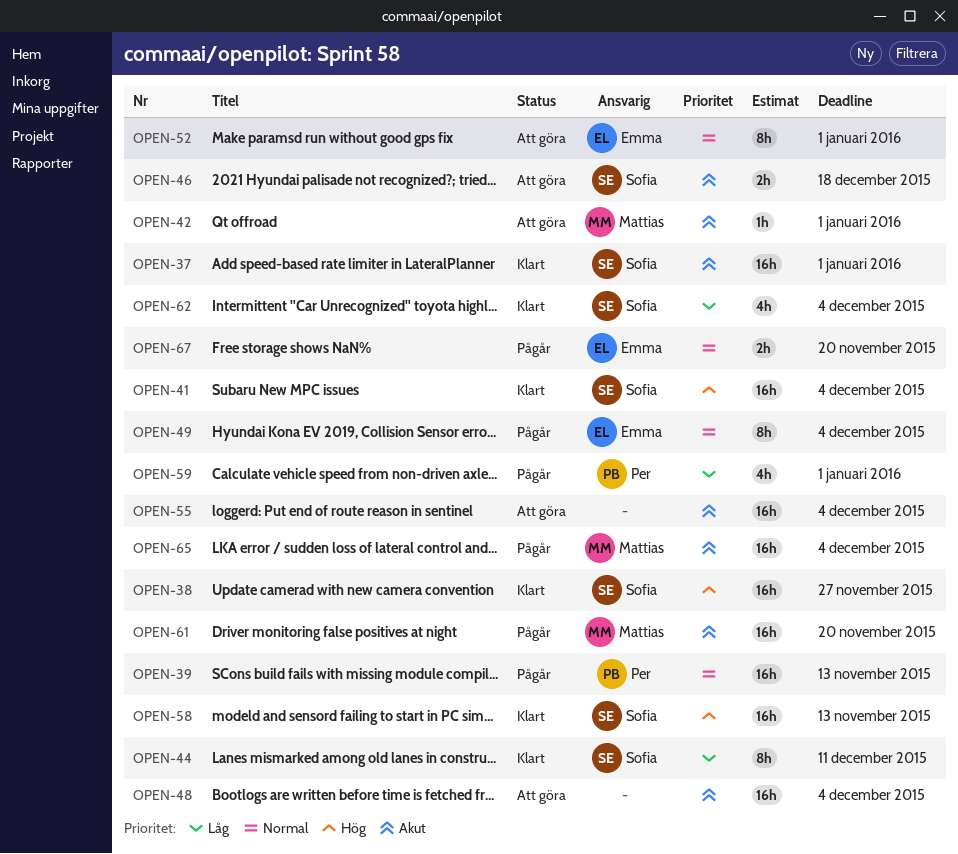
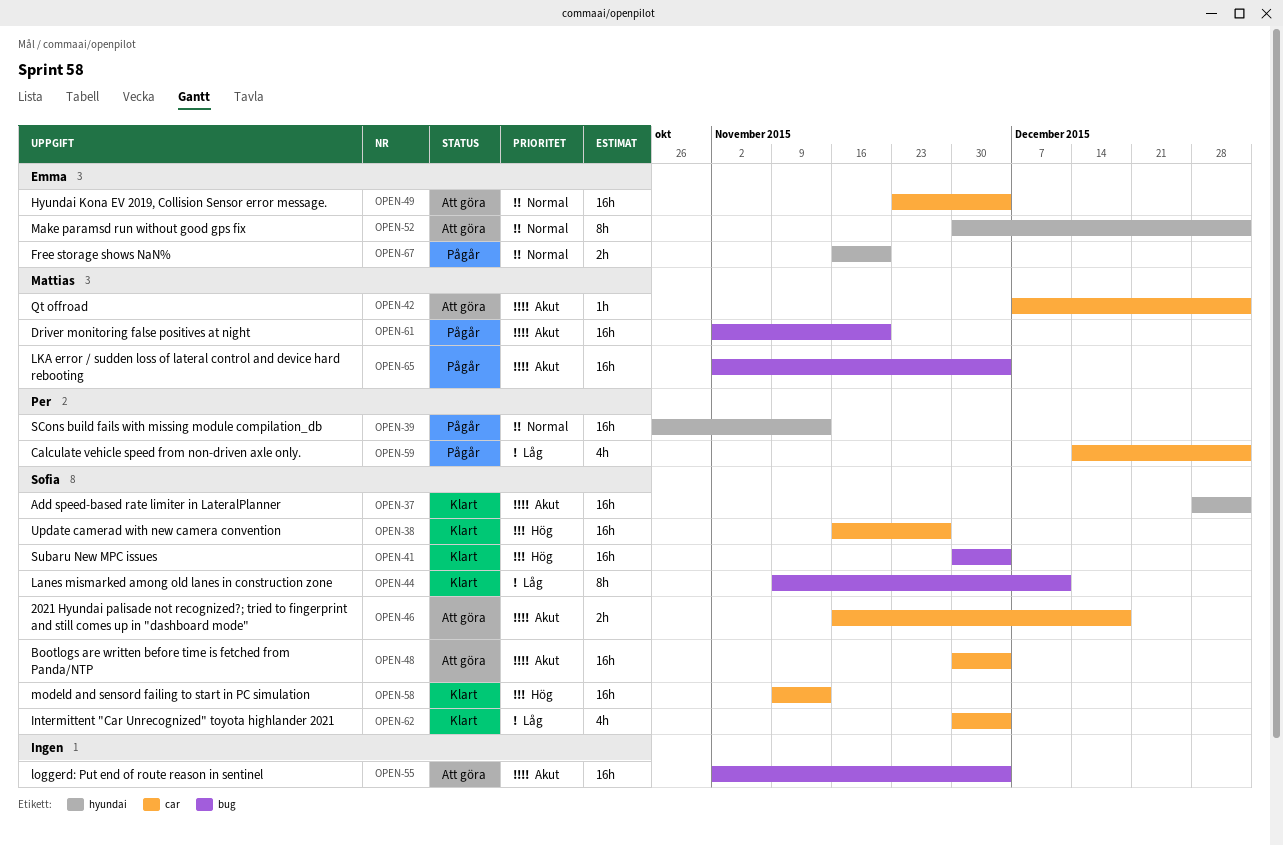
OPEN-48, owner: none -> Sofia
OPEN-49, status: Pågår -> Att göra
OPEN-49, estimate: 8h -> 16h

